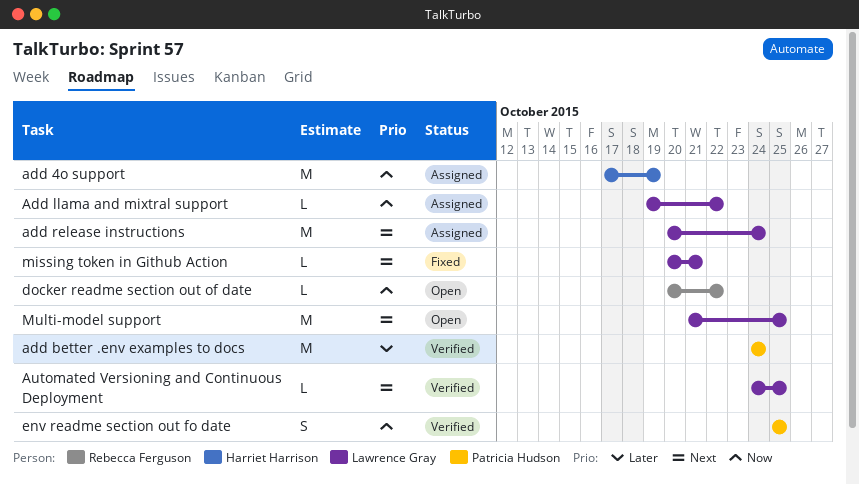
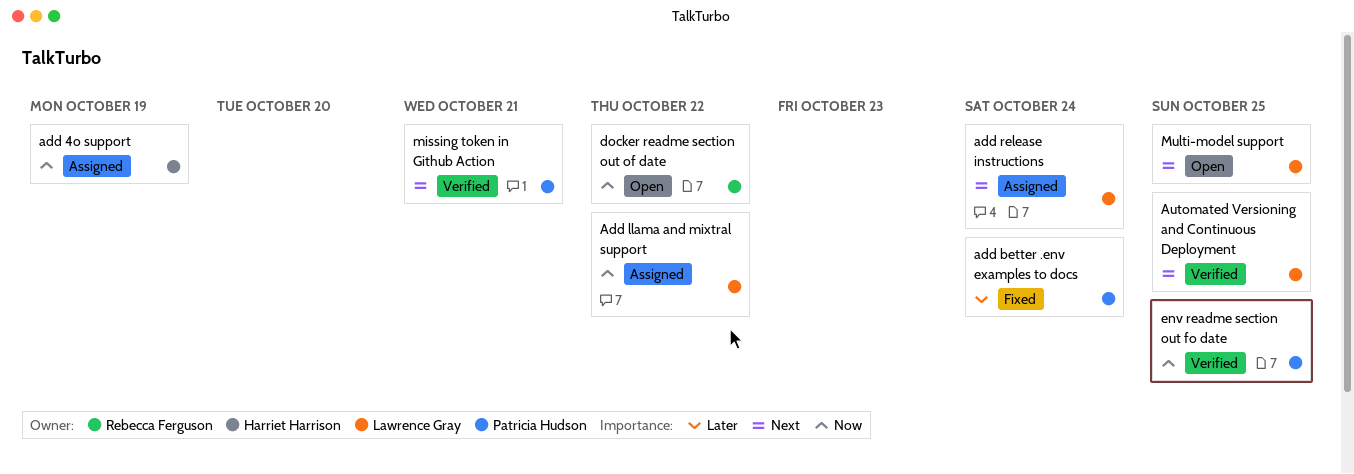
add better .env examples to docs, status: Verified -> Fixed
missing token in Github Action, status: Fixed -> Verified
missing token in Github Action, owner: Lawrence Gray -> Patricia Hudson

